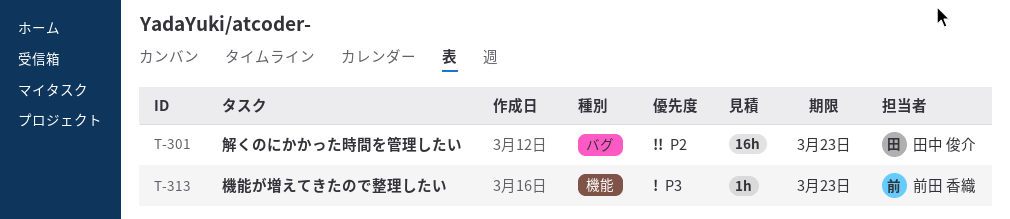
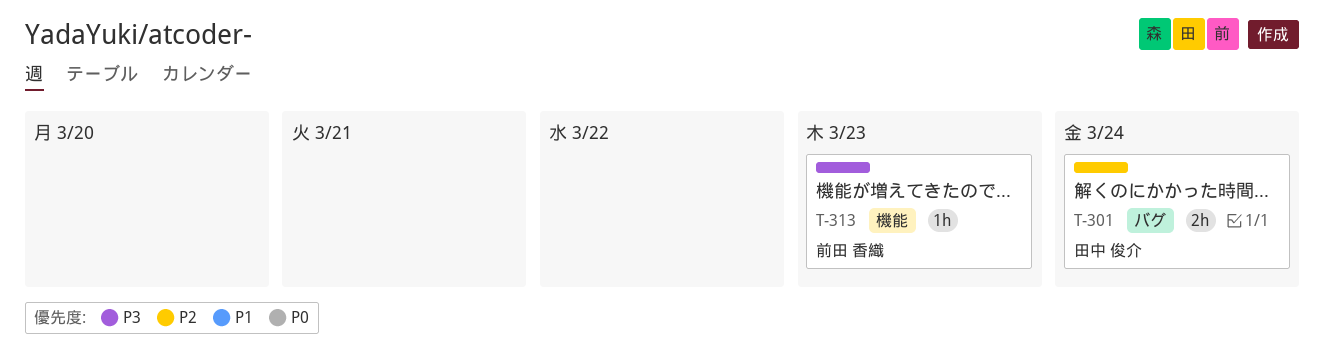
T-301, estimate: 16h -> 2h
T-301, due: Mar 23 -> Mar 24

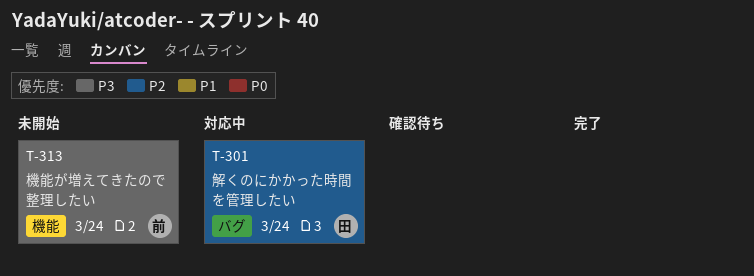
T-313, due: Mar 23 -> Mar 24

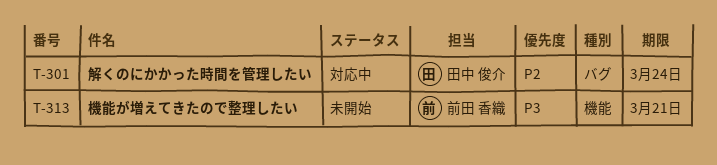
T-313, due: Mar 24 -> Mar 21

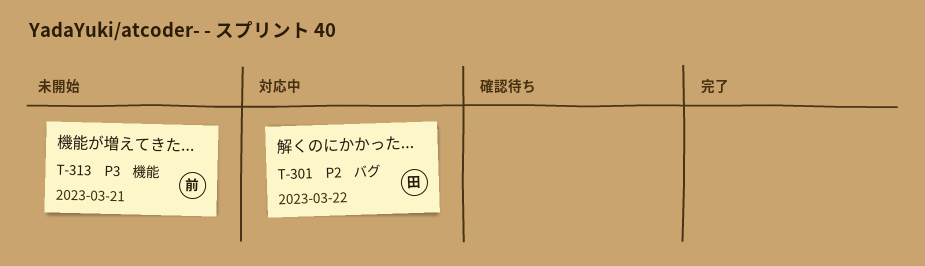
T-301, due: Mar 24 -> Mar 22

